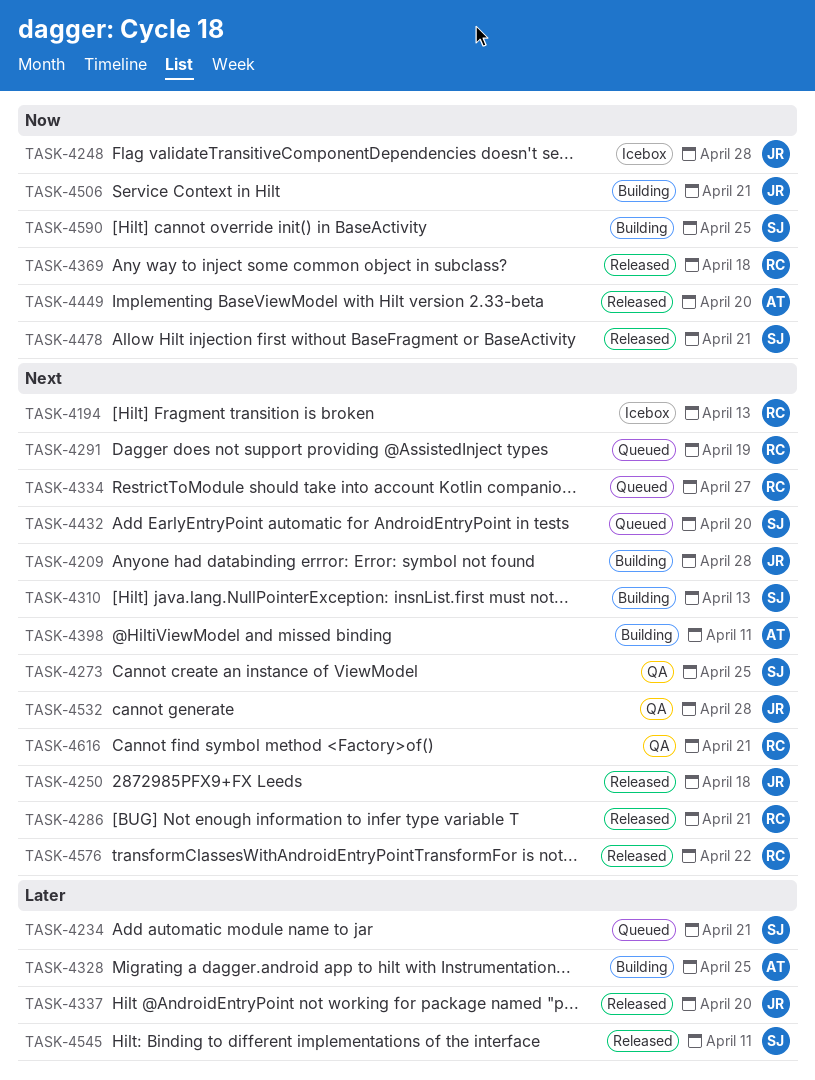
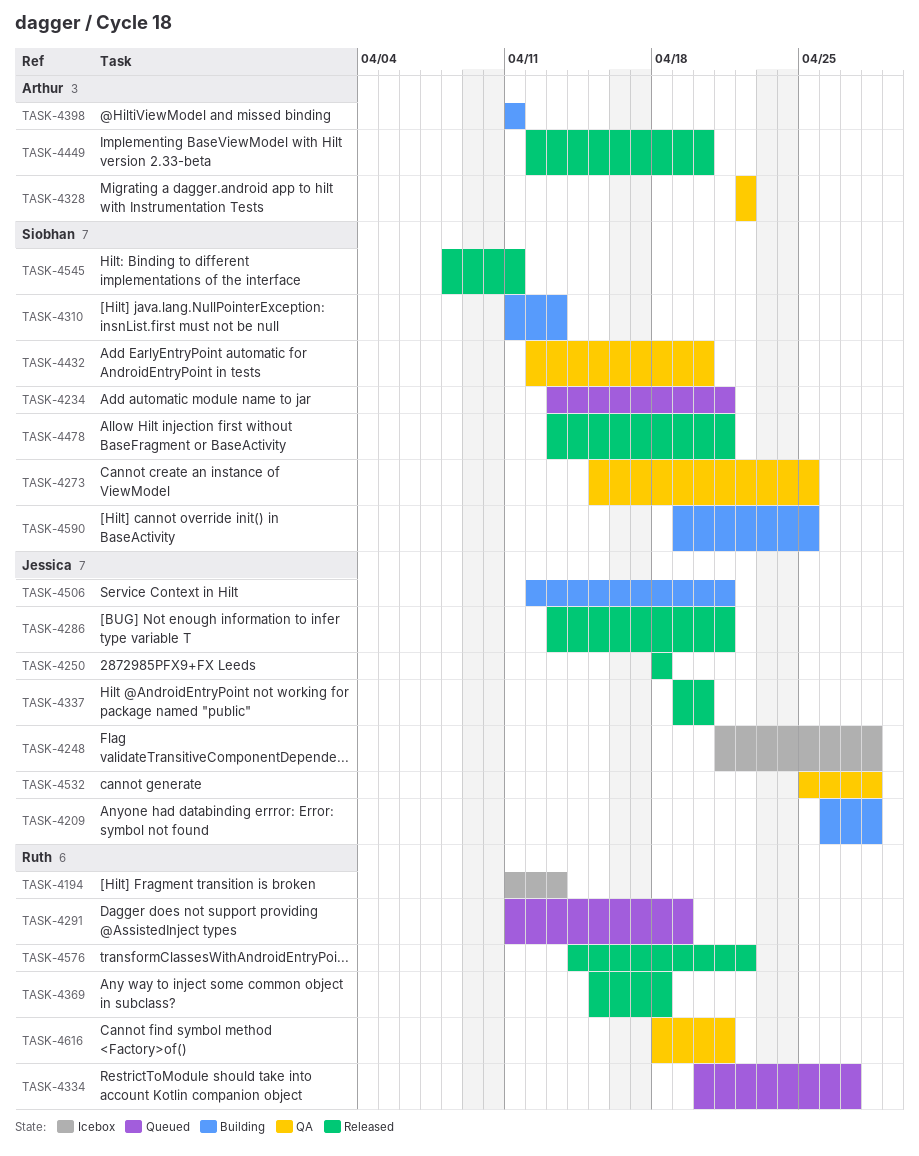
TASK-4286, owner: Ruth -> Jessica
TASK-4328, status: Building -> QA
TASK-4328, due: Apr 25 -> Apr 22
TASK-4432, status: Queued -> QA

